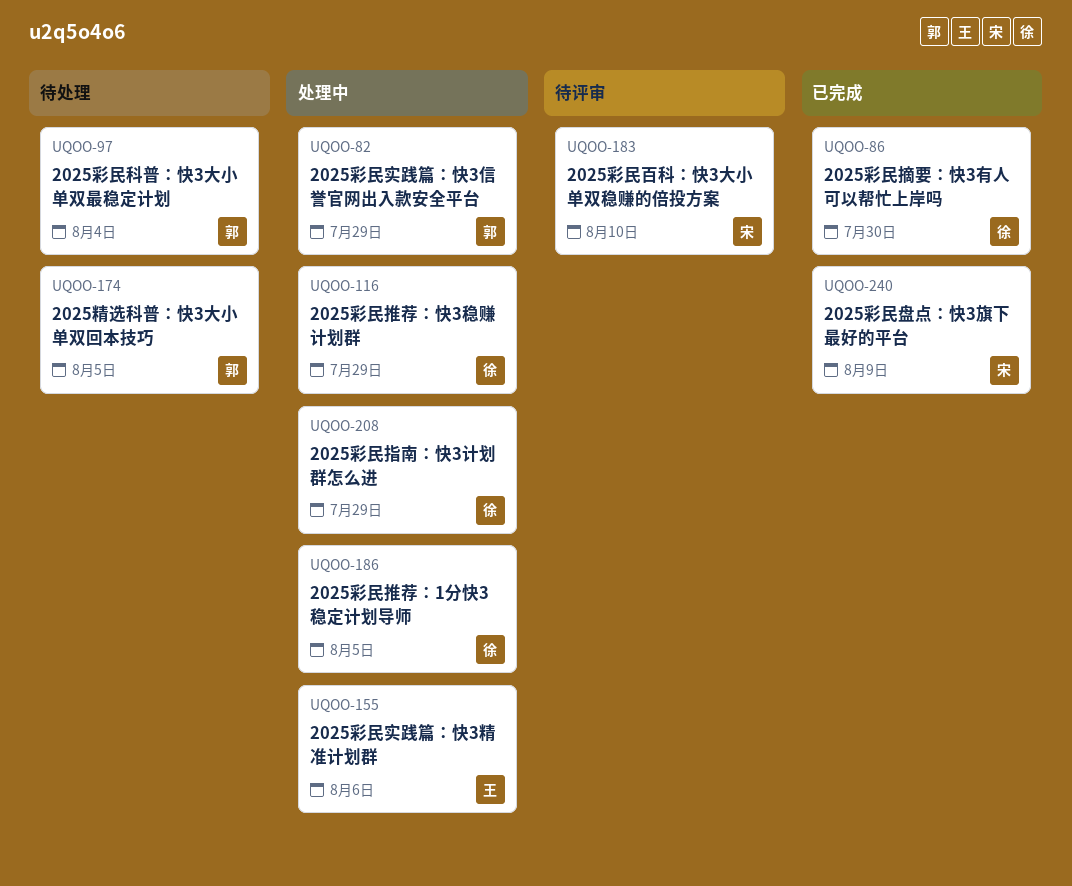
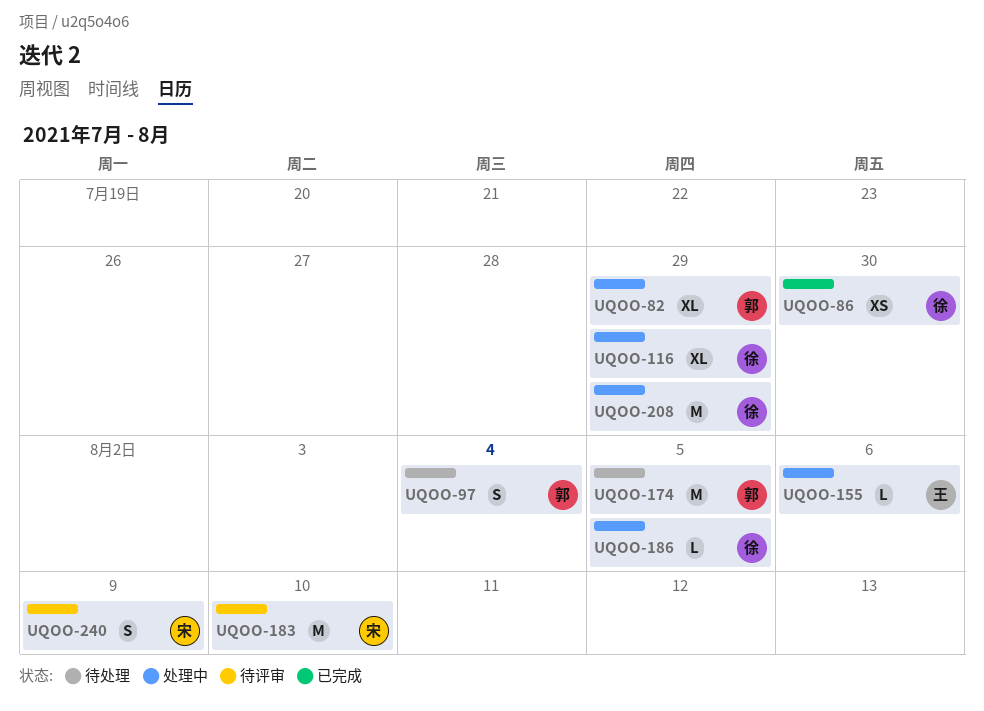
UQOO-240, status: 已完成 -> 待评审

